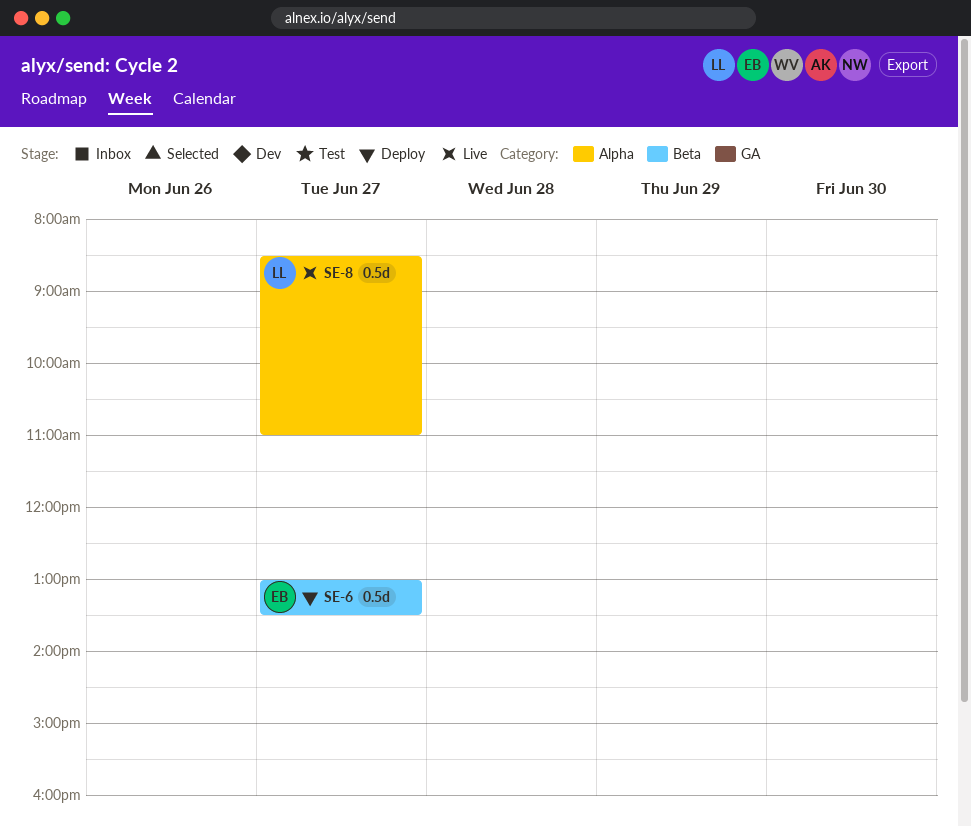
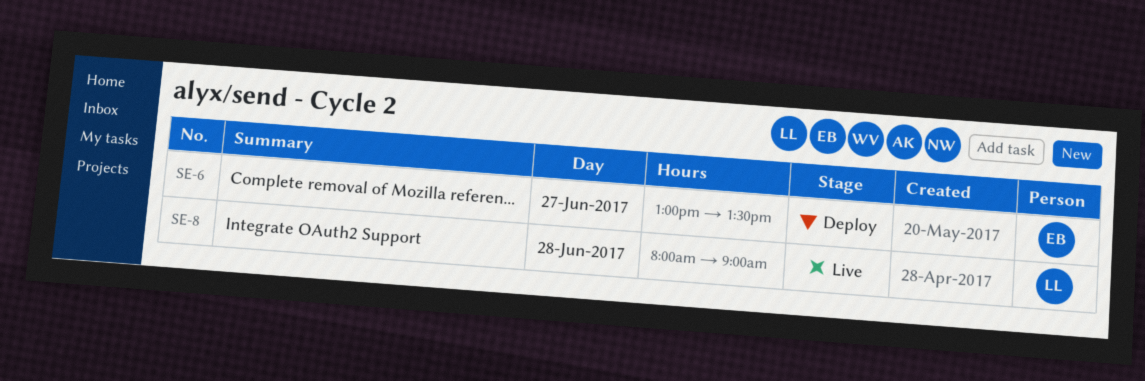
SE-8, day: Jun 27 -> Jun 28
SE-8, begins: 08:30 -> 08:00
SE-8, ends: 11:00 -> 09:00

